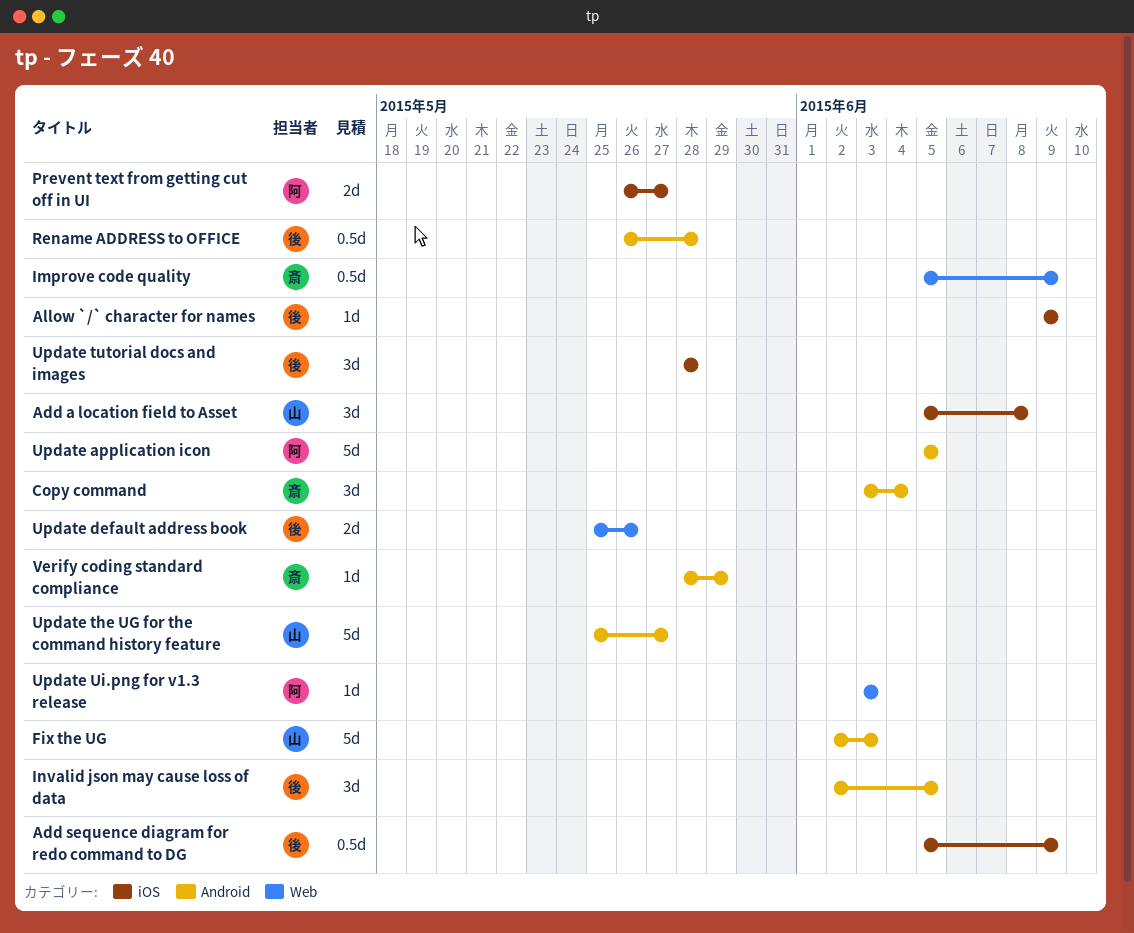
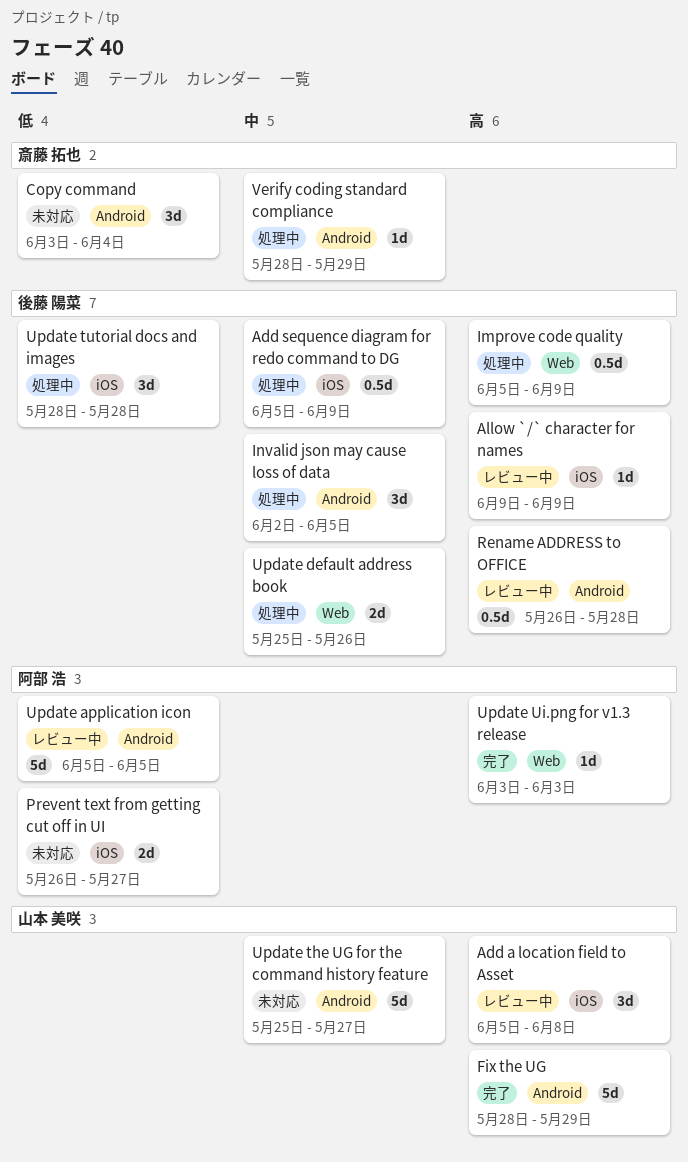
Fix the UG, start: Jun 2 -> May 28
Fix the UG, due: Jun 3 -> May 29
Improve code quality, owner: 斎藤 拓也 -> 後藤 陽菜

